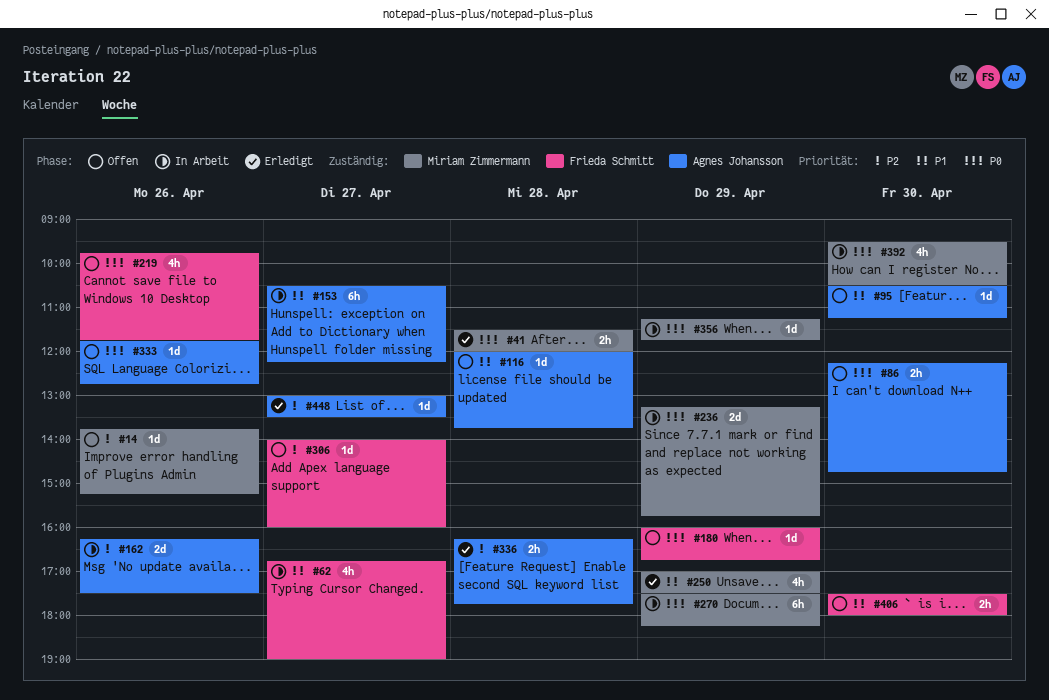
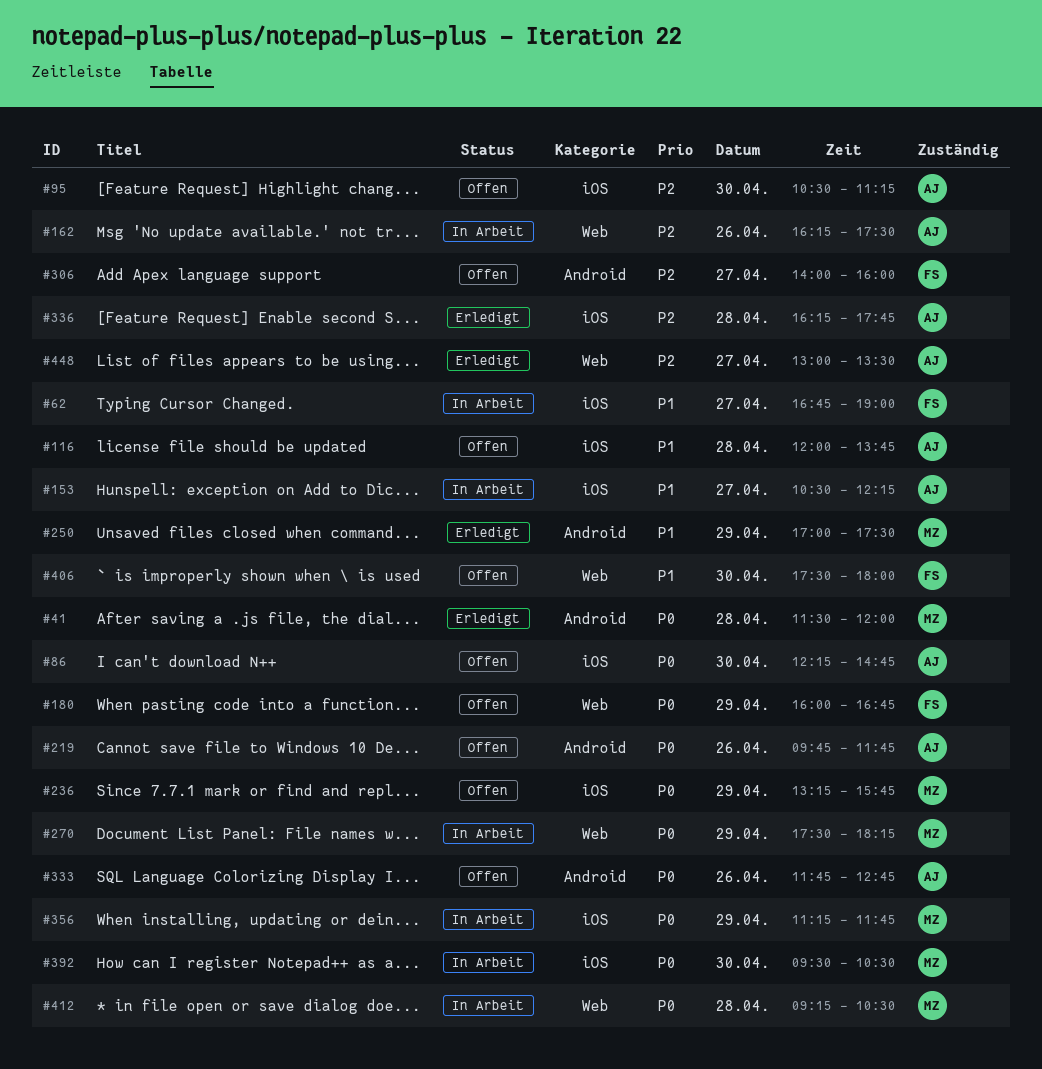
#14: present -> none
#95, priority: P1 -> P2
#219, owner: Frieda Schmitt -> Agnes Johansson
#236, status: In Arbeit -> Offen
#412: none -> present

